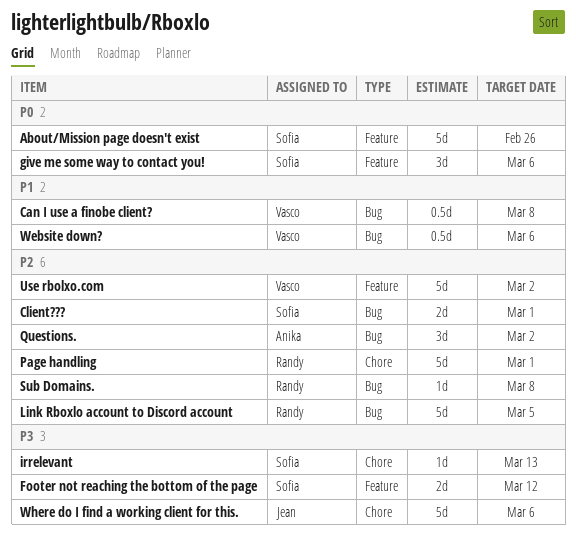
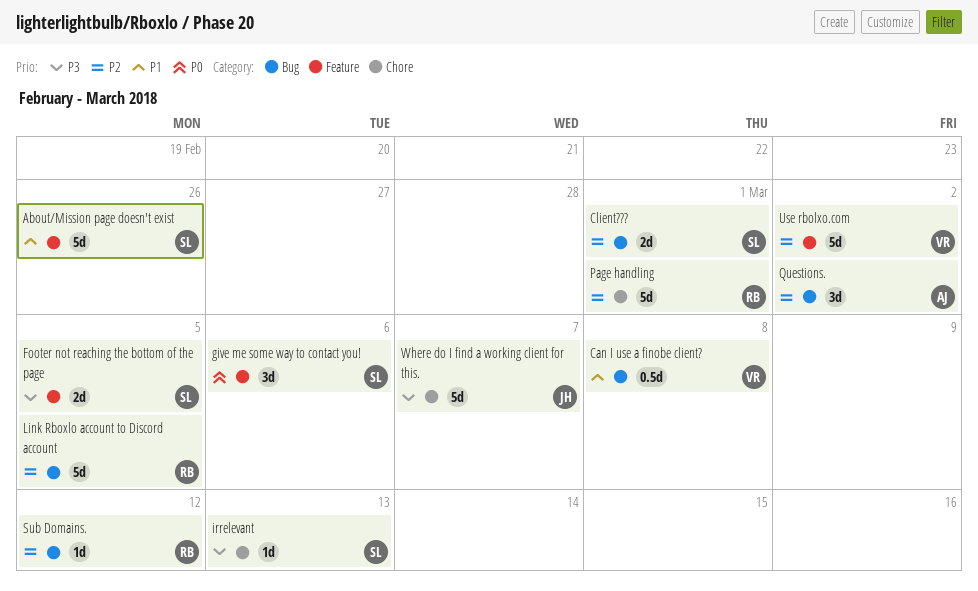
About/Mission page doesn't exist, priority: P0 -> P1
Footer not reaching the bottom of the page, due: Mar 12 -> Mar 5
Sub Domains., due: Mar 8 -> Mar 12
Website down?: present -> none
Where do I find a working client for this., due: Mar 6 -> Mar 7

